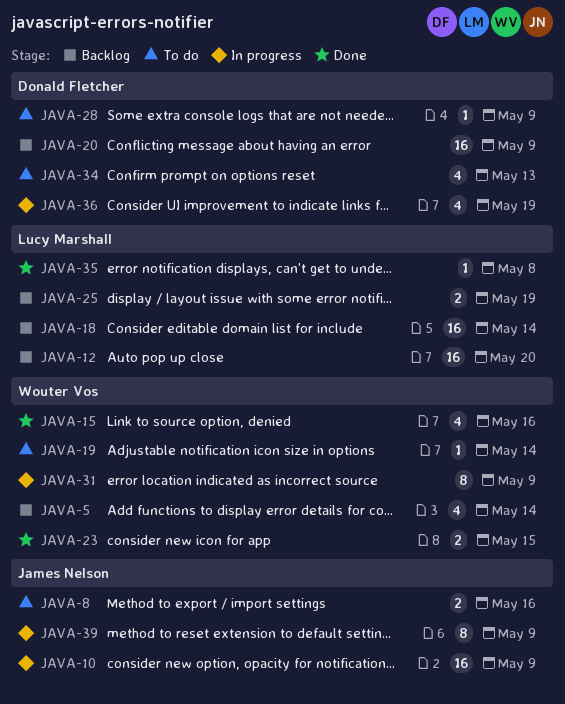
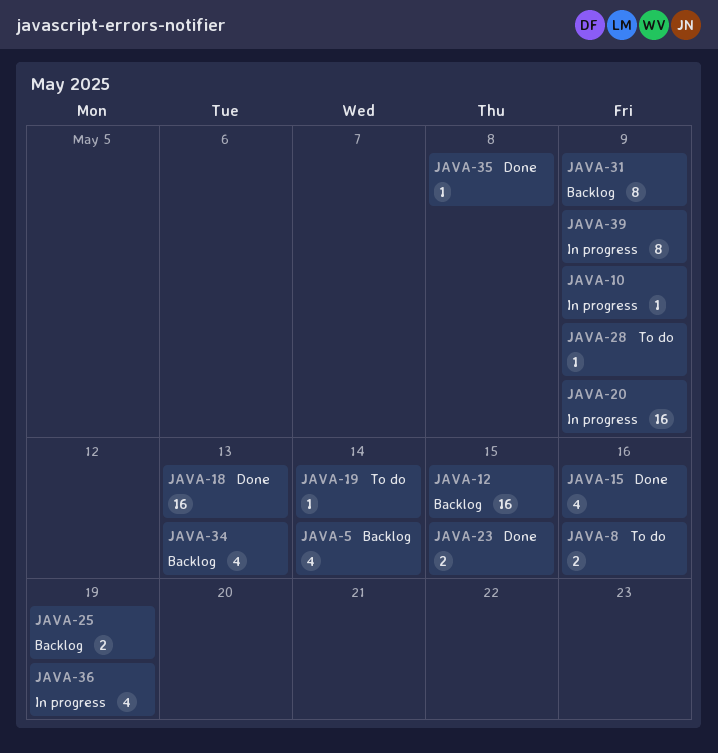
JAVA-10, estimate: 16 -> 1
JAVA-12, due: May 20 -> May 15
JAVA-18, status: Backlog -> Done
JAVA-18, due: May 14 -> May 13
JAVA-20, status: Backlog -> In progress
JAVA-31, status: In progress -> Backlog
JAVA-34, status: To do -> Backlog

